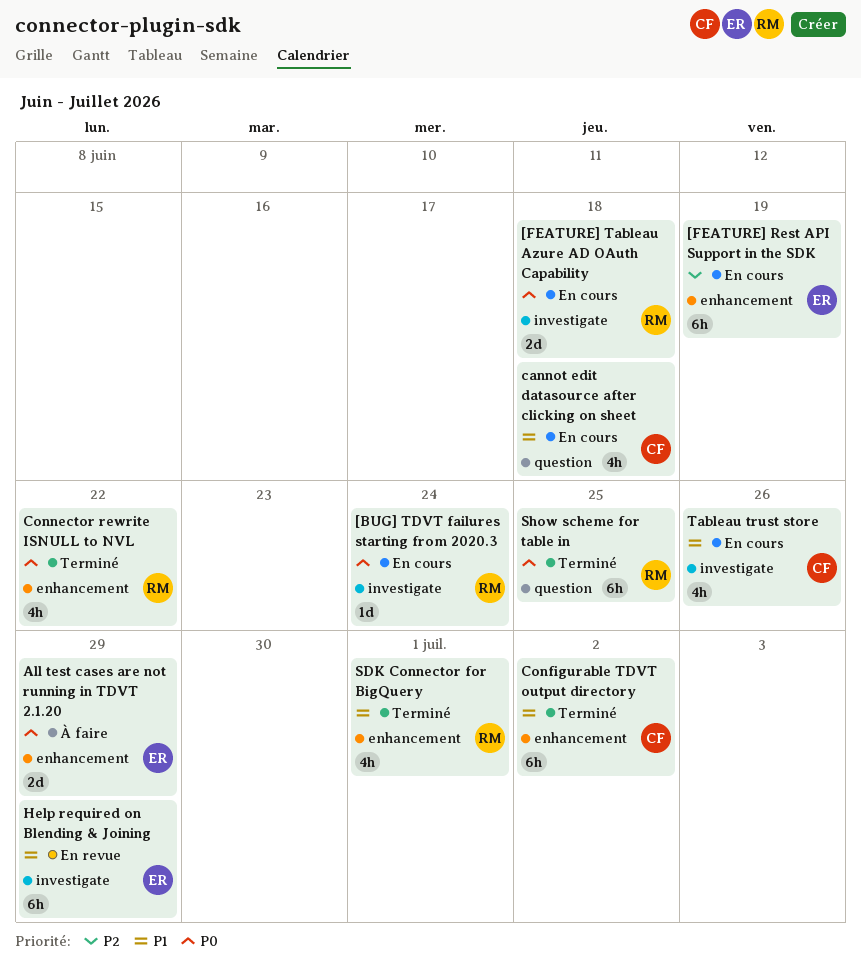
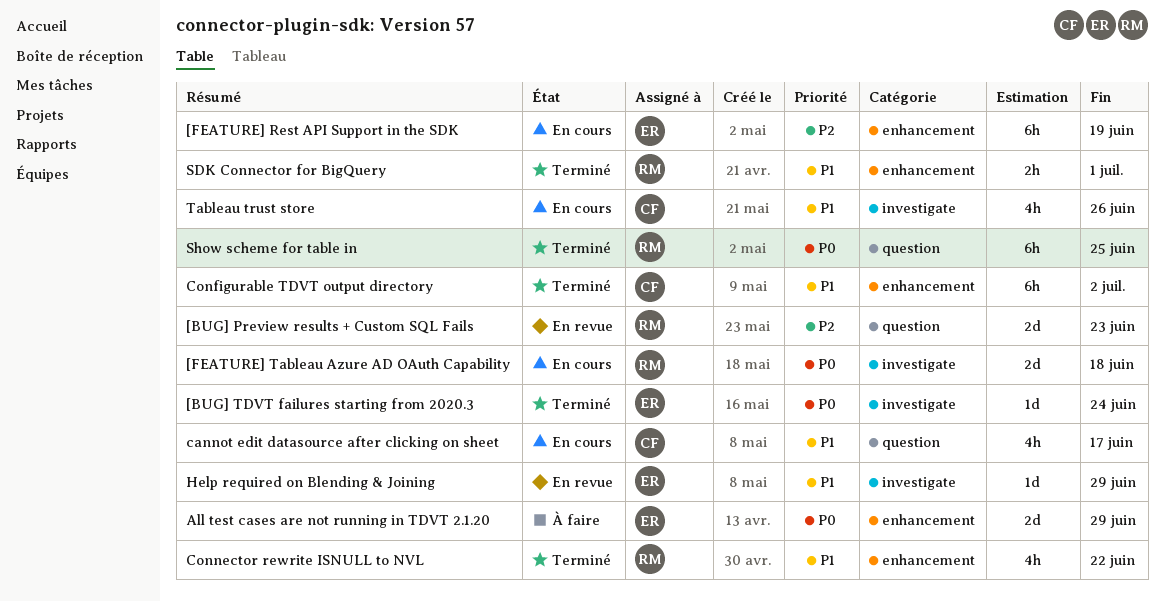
[BUG] Preview results + Custom SQL Fails: none -> present
[BUG] TDVT failures starting from 2020.3, status: En cours -> Terminé
[BUG] TDVT failures starting from 2020.3, owner: RM -> ER
cannot edit datasource after clicking on sheet, due: Jun 18 -> Jun 17
Connector rewrite ISNULL to NVL, priority: P0 -> P1
Help required on Blending & Joining, estimate: 6h -> 1d
SDK Connector for BigQuery, estimate: 4h -> 2h

